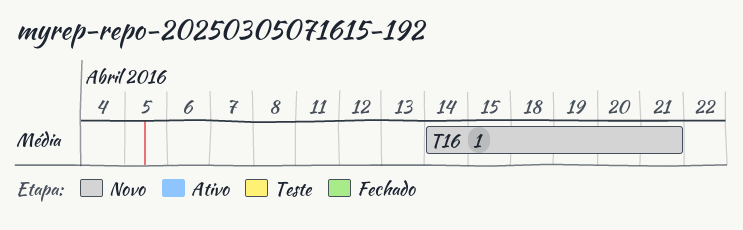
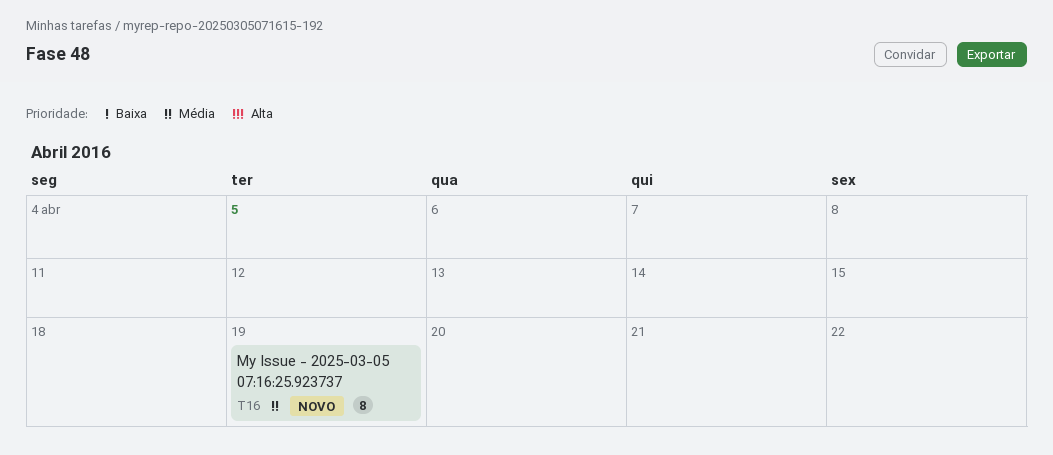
T16, estimate: 1 -> 8
T16, due: Apr 21 -> Apr 19

